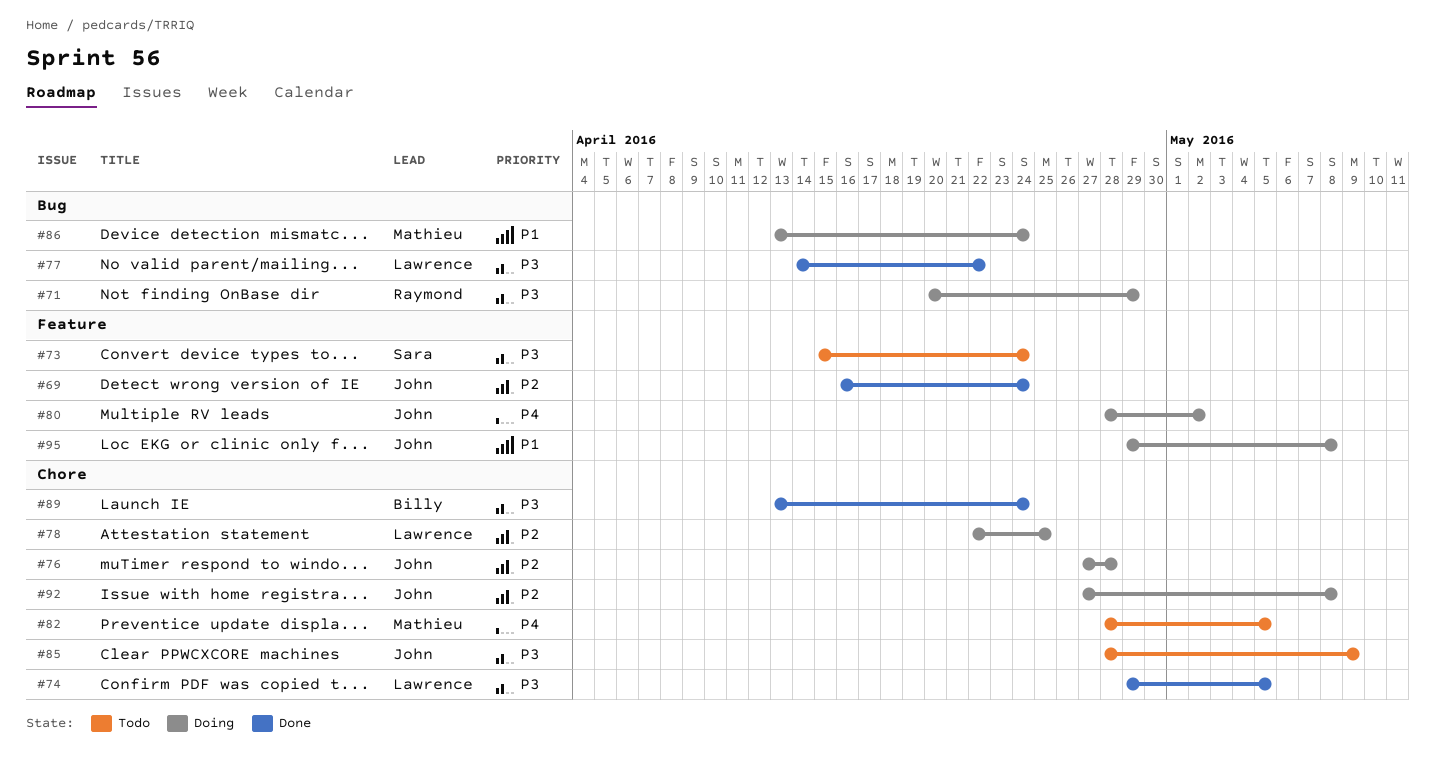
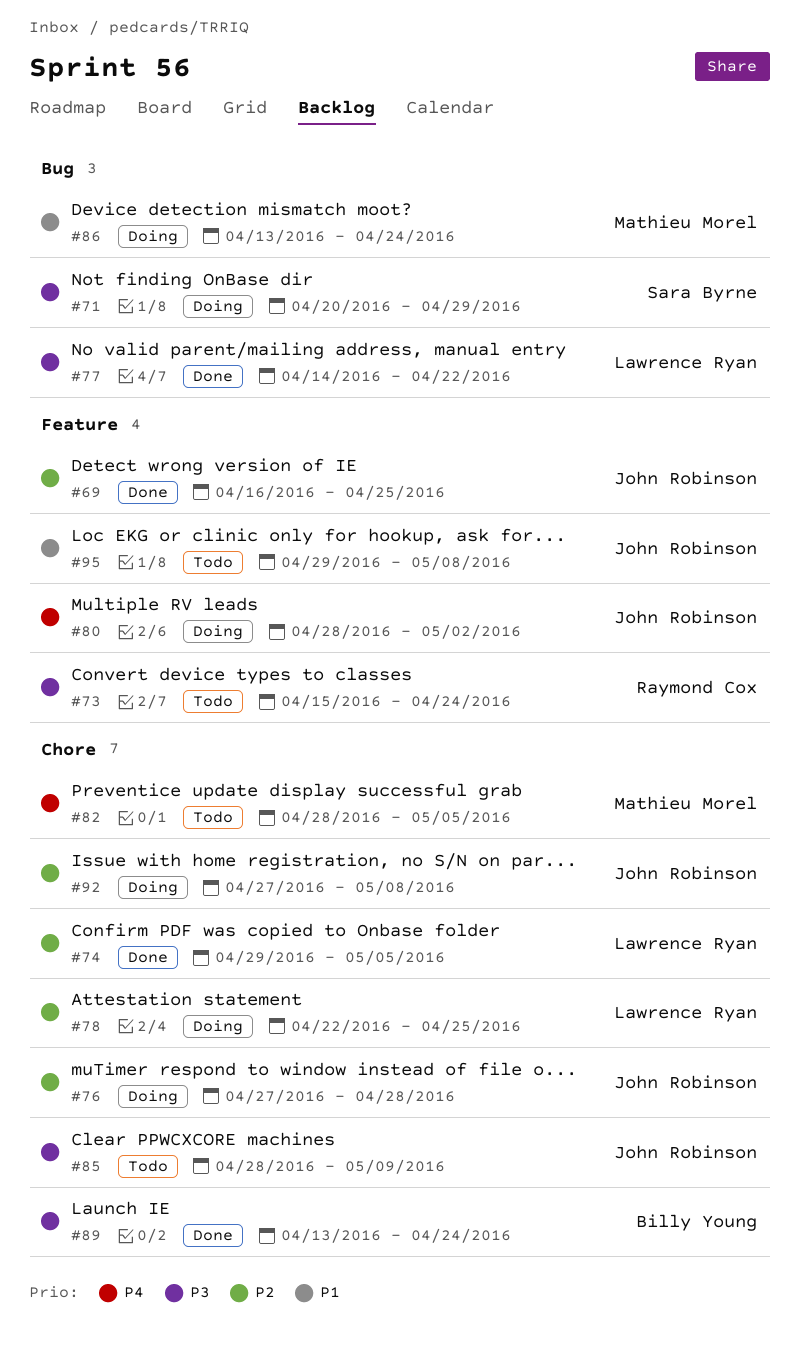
#69, due: Apr 24 -> Apr 25
#71, owner: Raymond Cox -> Sara Byrne
#73, owner: Sara Byrne -> Raymond Cox
#74, priority: P3 -> P2
#95, status: Doing -> Todo

